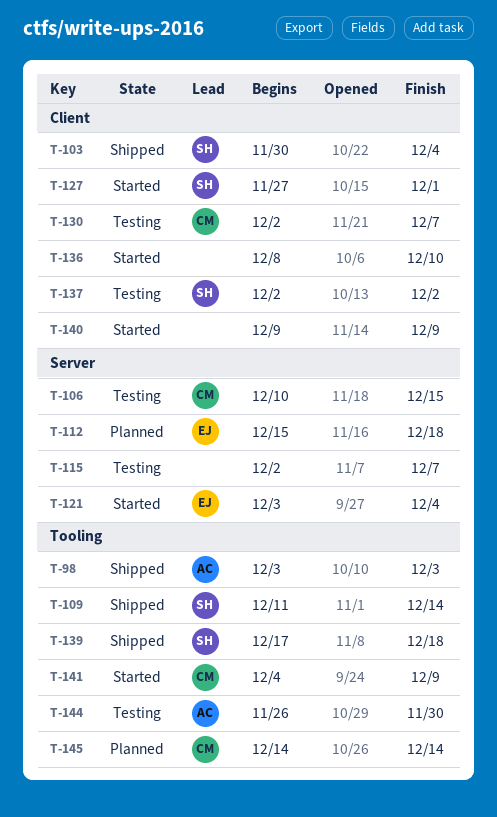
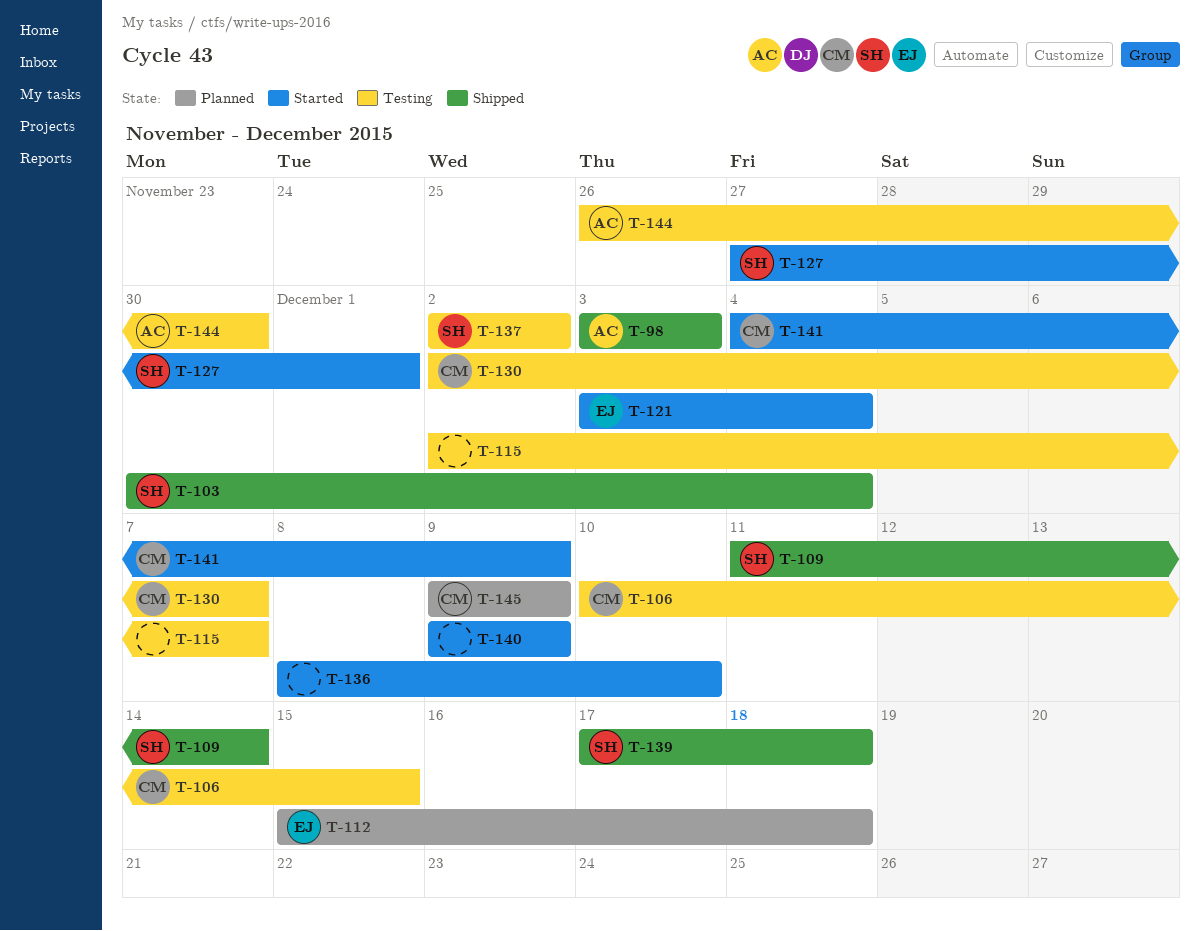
T-145, start: Dec 14 -> Dec 9
T-145, due: Dec 14 -> Dec 9

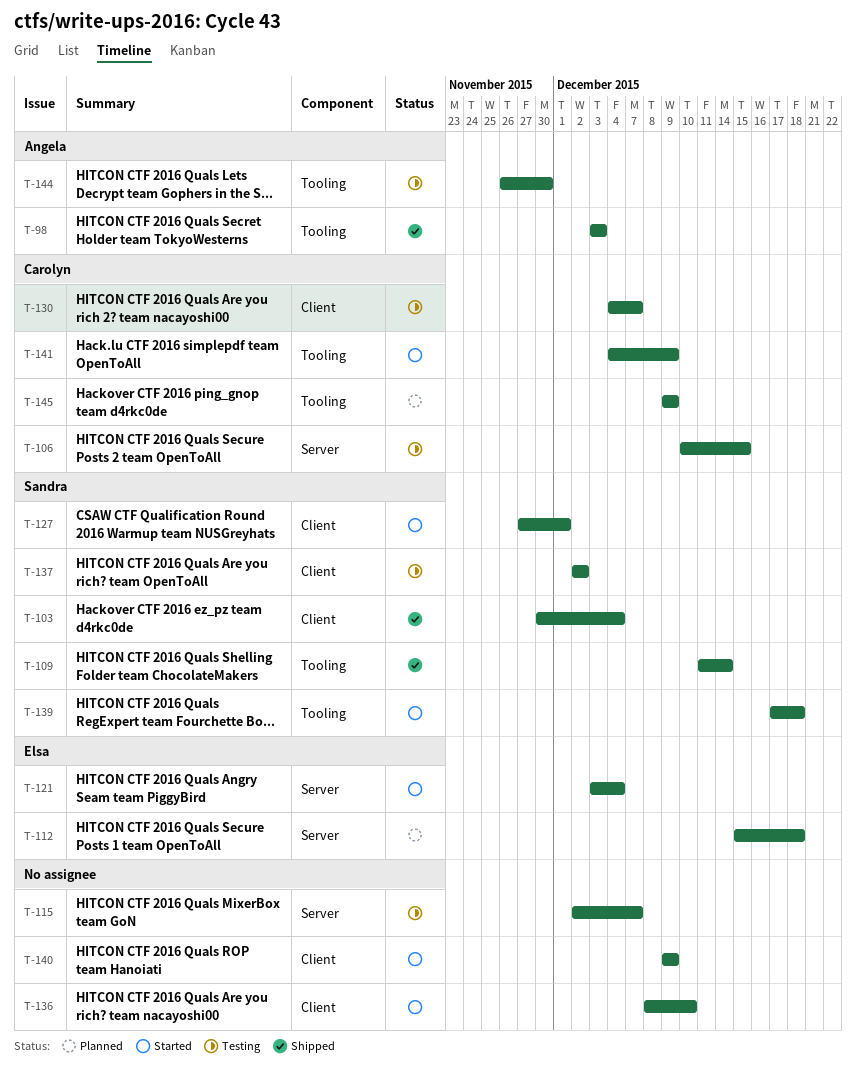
T-130, start: Dec 2 -> Dec 4
T-139, status: Shipped -> Started

